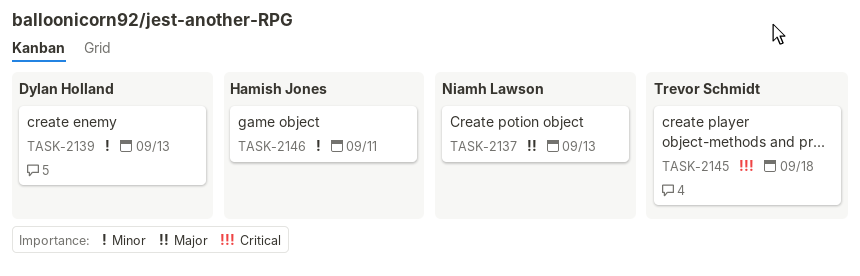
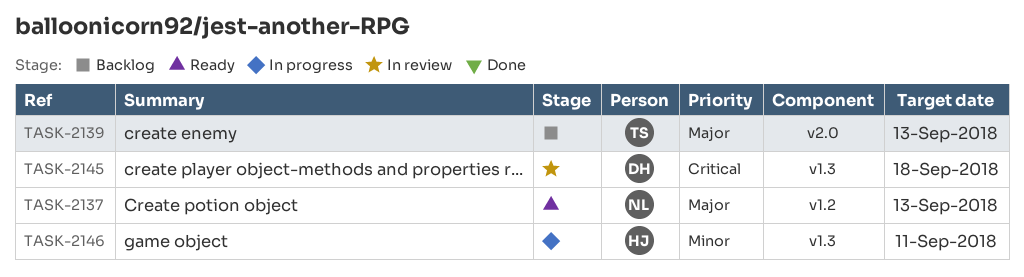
TASK-2139, owner: Dylan Holland -> Trevor Schmidt
TASK-2139, priority: Minor -> Major
TASK-2145, owner: Trevor Schmidt -> Dylan Holland

